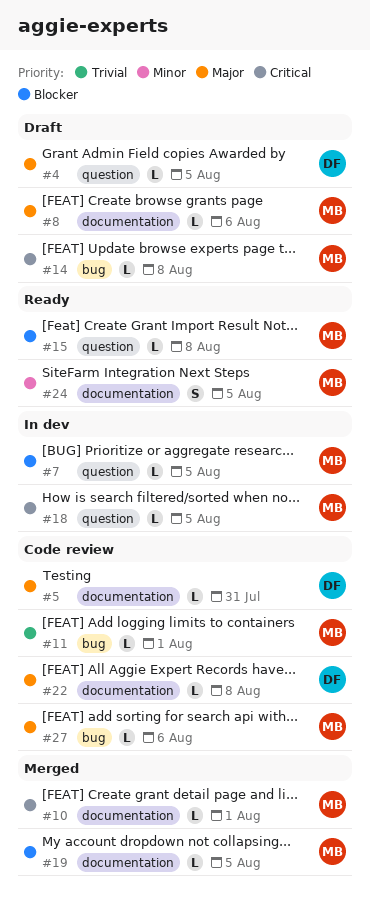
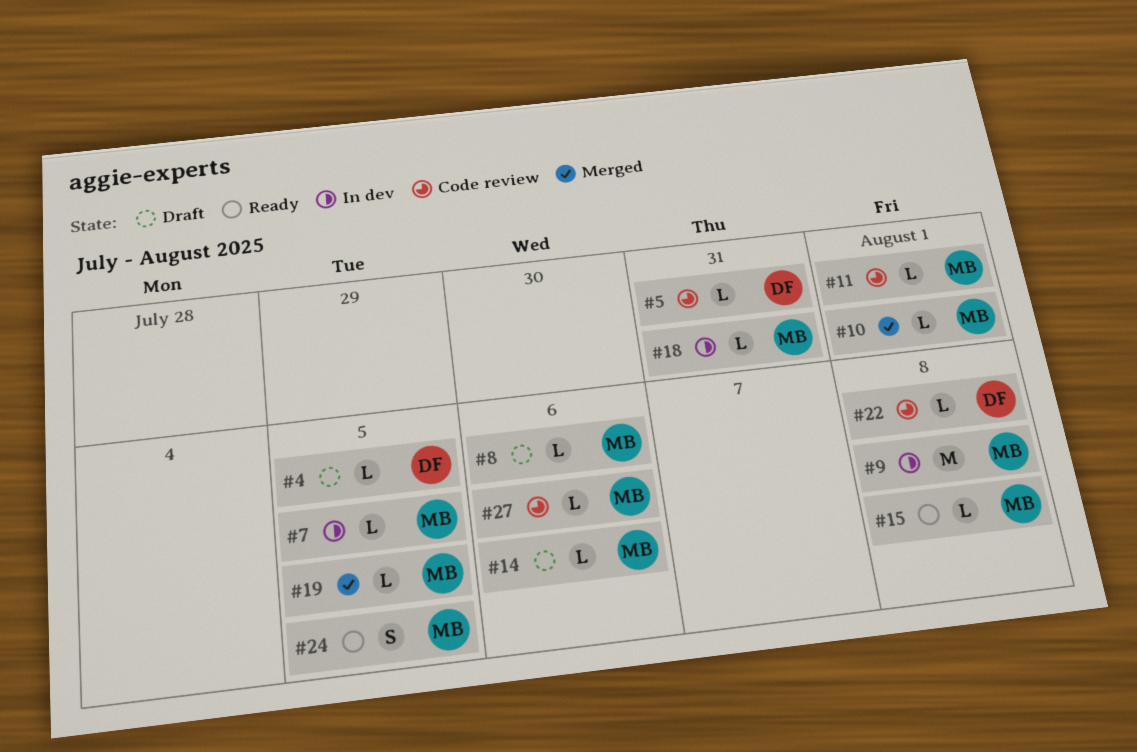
#9: none -> present
#14, due: Aug 8 -> Aug 6
#18, due: Aug 5 -> Jul 31

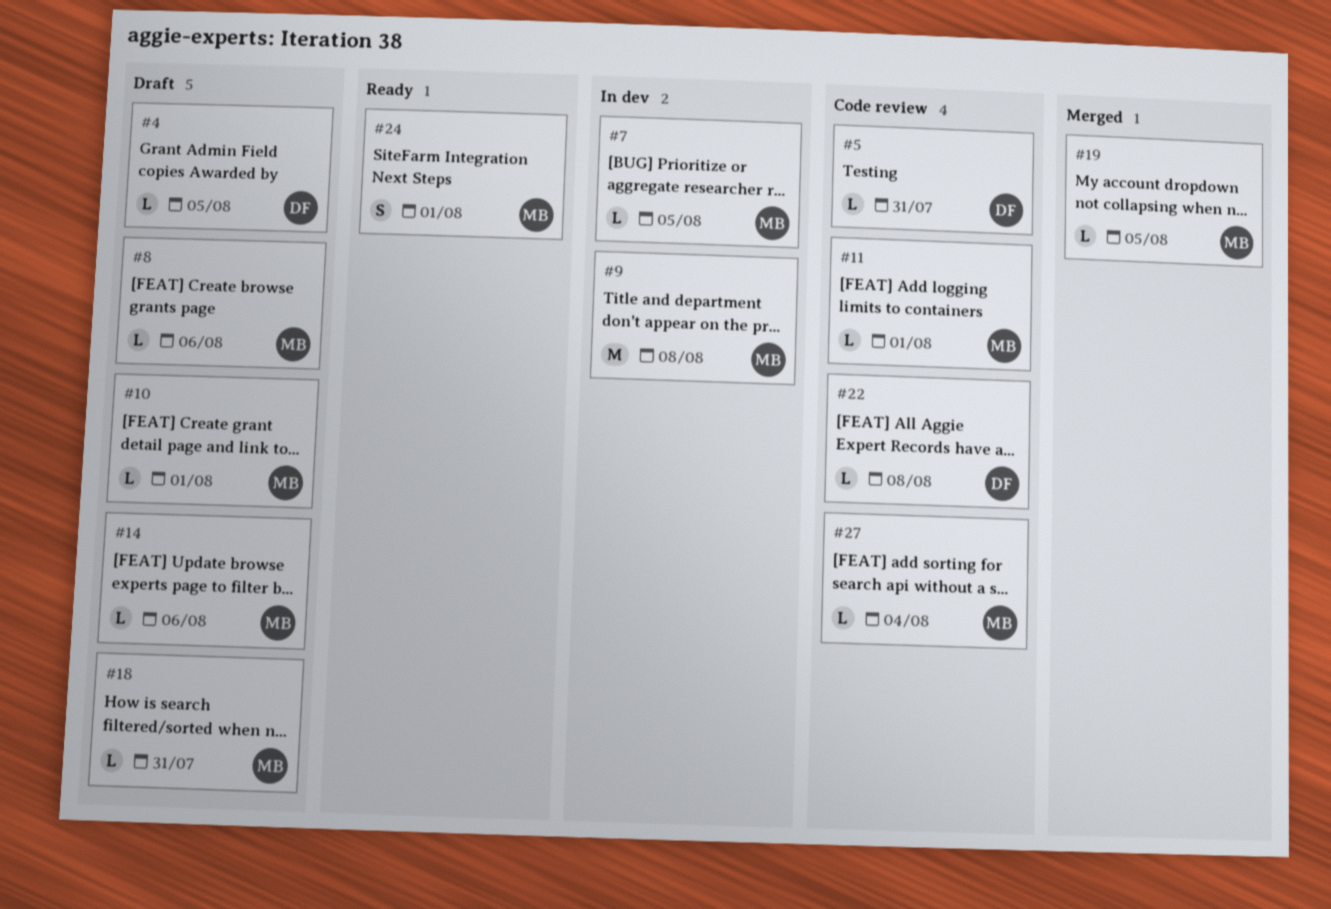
#10, status: Merged -> Draft
#15: present -> none
#18, status: In dev -> Draft
#24, due: Aug 5 -> Aug 1
#27, due: Aug 6 -> Aug 4

